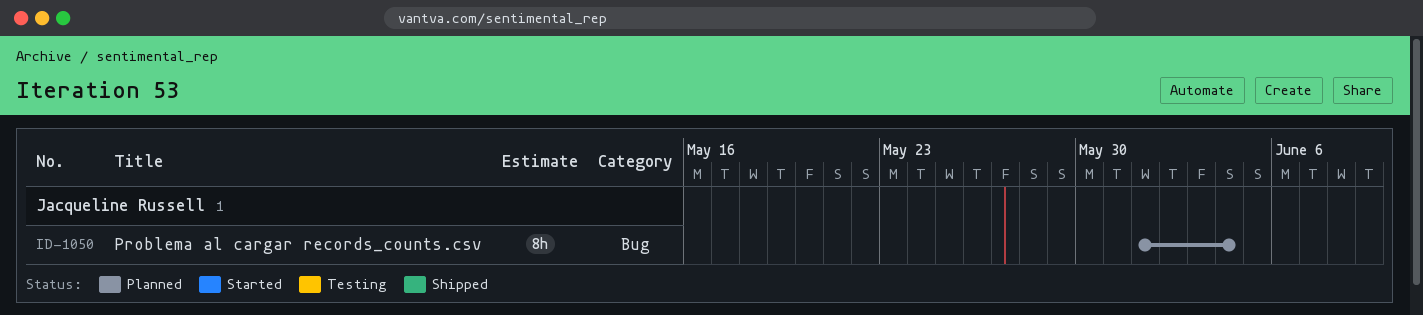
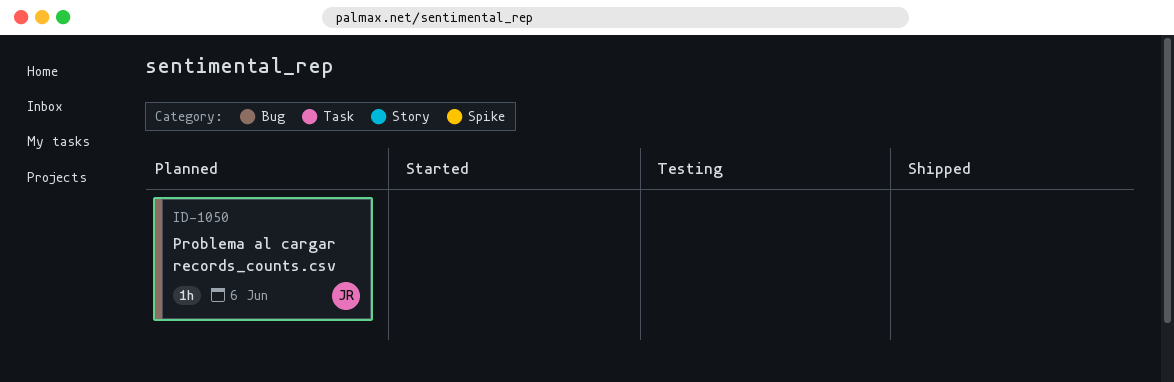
ID-1050, estimate: 8h -> 1h
ID-1050, due: Jun 4 -> Jun 6

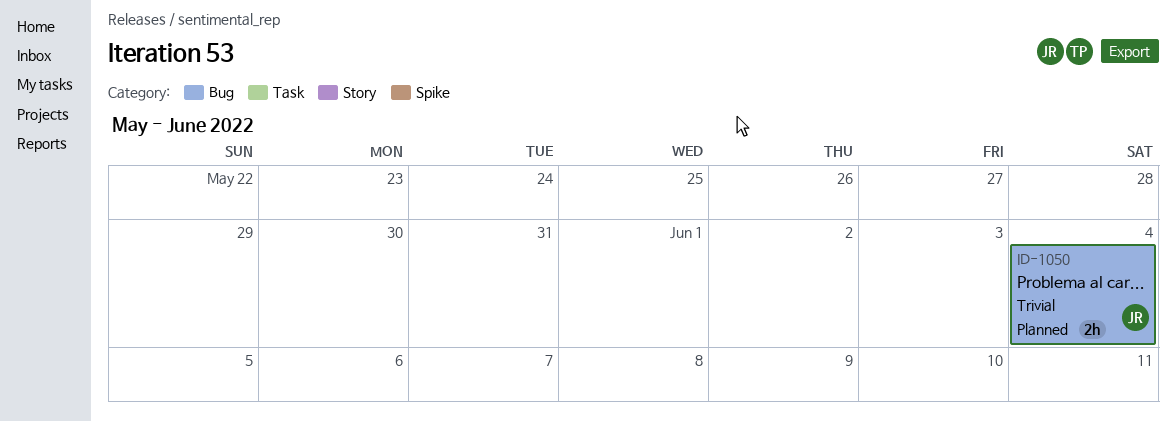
ID-1050, estimate: 1h -> 2h
ID-1050, due: Jun 6 -> Jun 4

